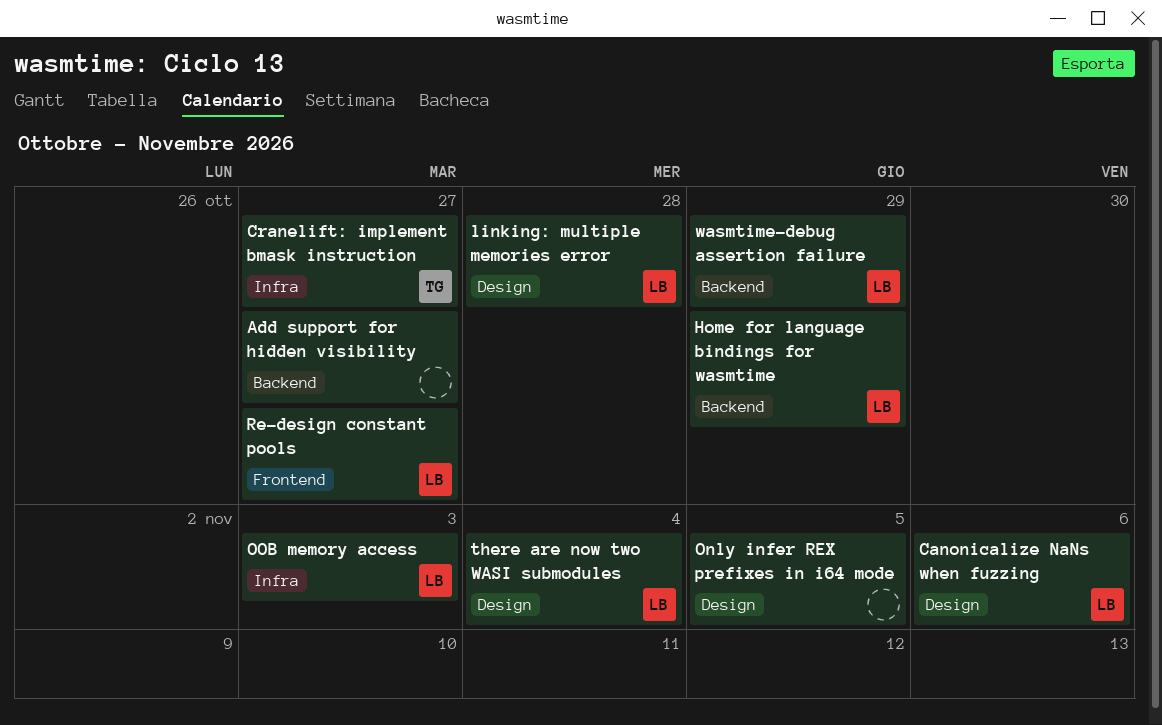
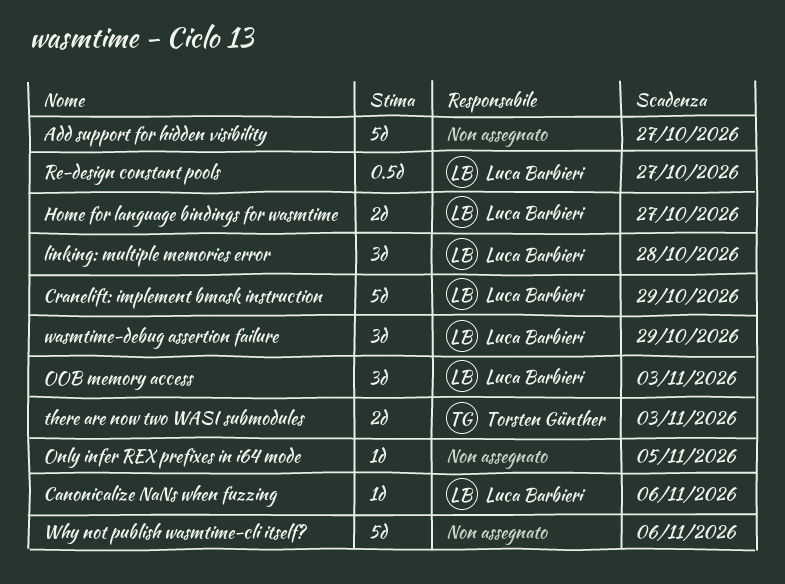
Cranelift: implement bmask instruction, owner: Torsten Günther -> Luca Barbieri
Cranelift: implement bmask instruction, due: Oct 27 -> Oct 29
Home for language bindings for wasmtime, due: Oct 29 -> Oct 27
there are now two WASI submodules, owner: Luca Barbieri -> Torsten Günther
there are now two WASI submodules, due: Nov 4 -> Nov 3
Why not publish wasmtime-cli itself?: none -> present

